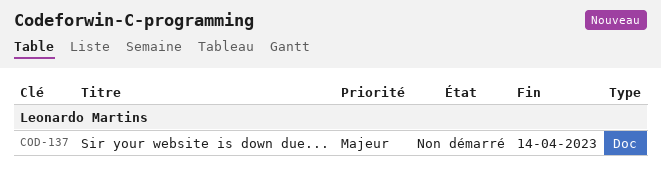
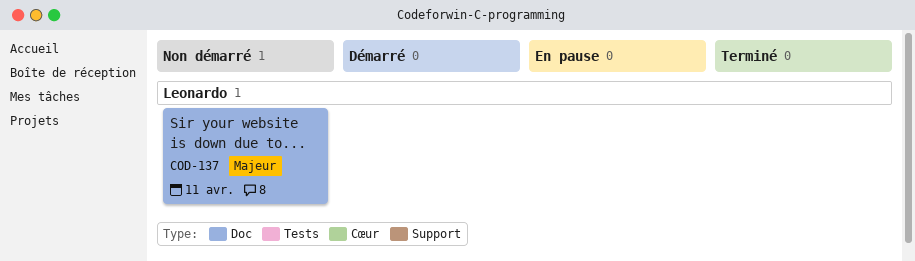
COD-137, due: Apr 14 -> Apr 11

